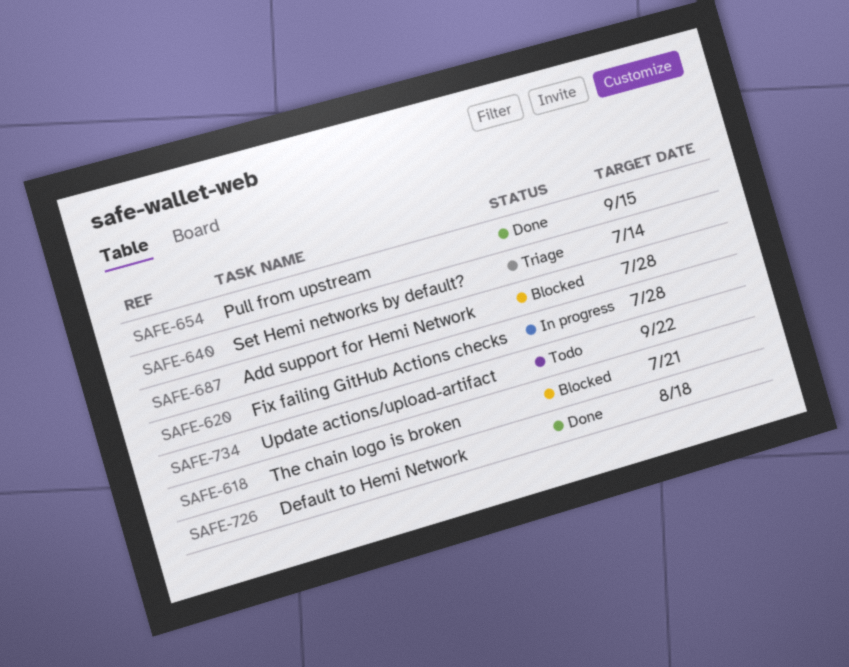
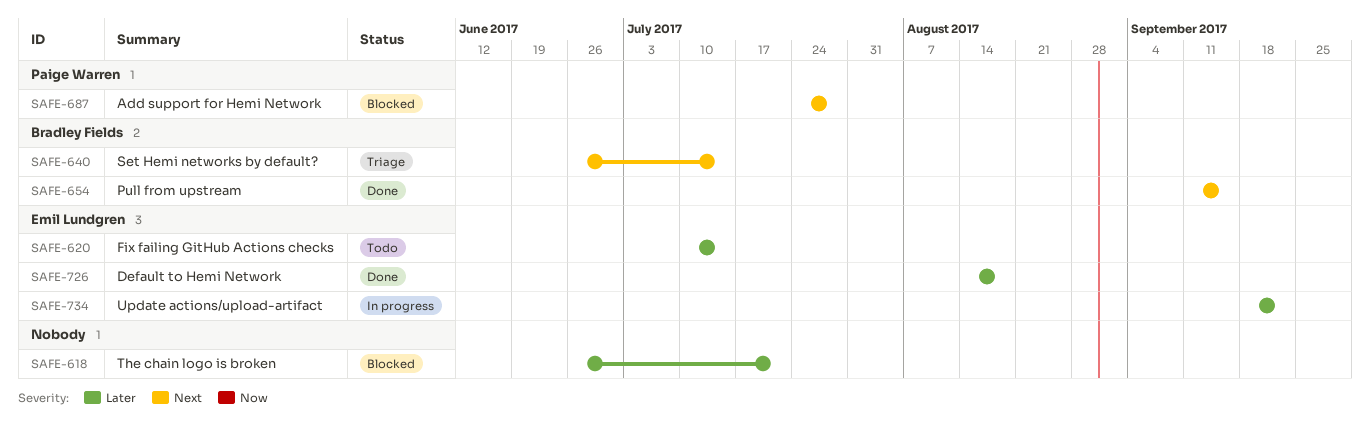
SAFE-620, status: In progress -> Todo
SAFE-620, due: Jul 28 -> Jul 14
SAFE-734, status: Todo -> In progress

